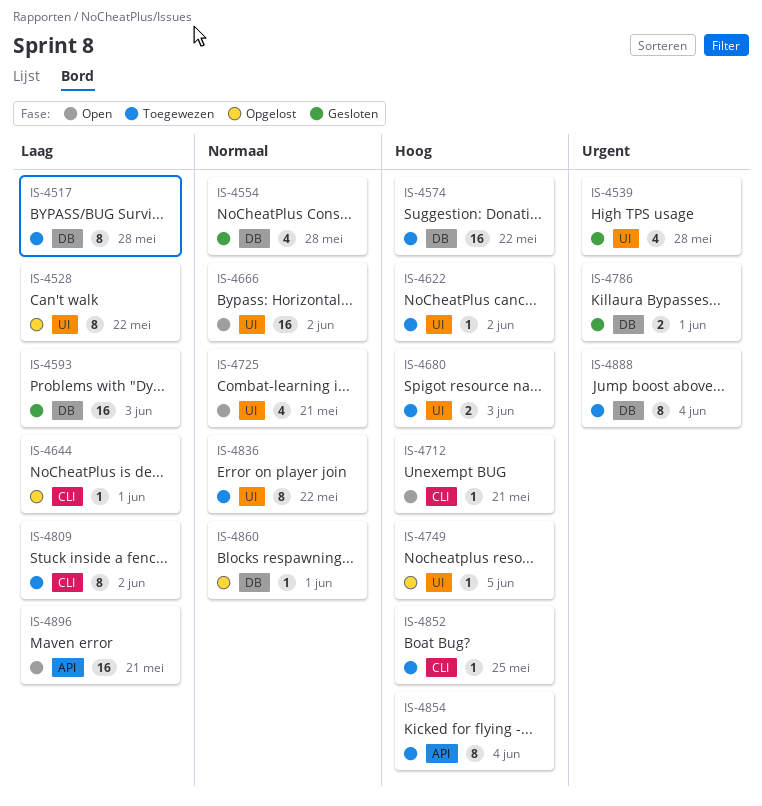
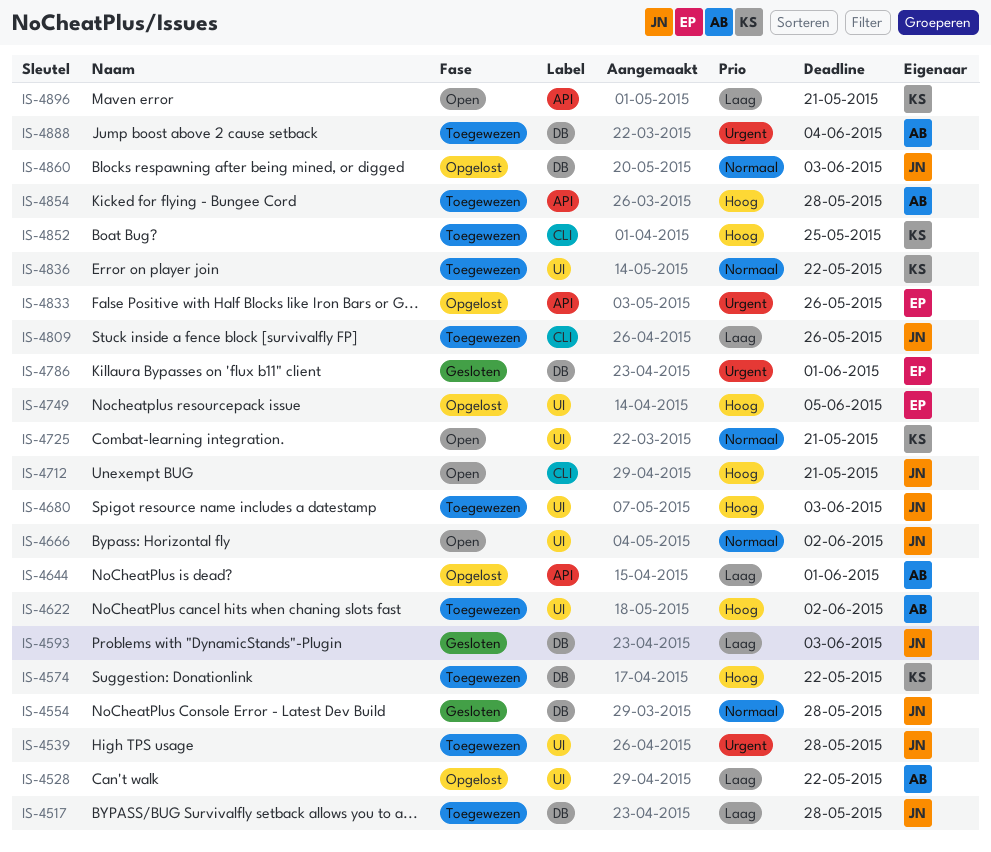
IS-4539, status: Gesloten -> Toegewezen
IS-4644, label: CLI -> API
IS-4809, due: Jun 2 -> May 26
IS-4833: none -> present
IS-4854, due: Jun 4 -> May 28
IS-4860, due: Jun 1 -> Jun 3

